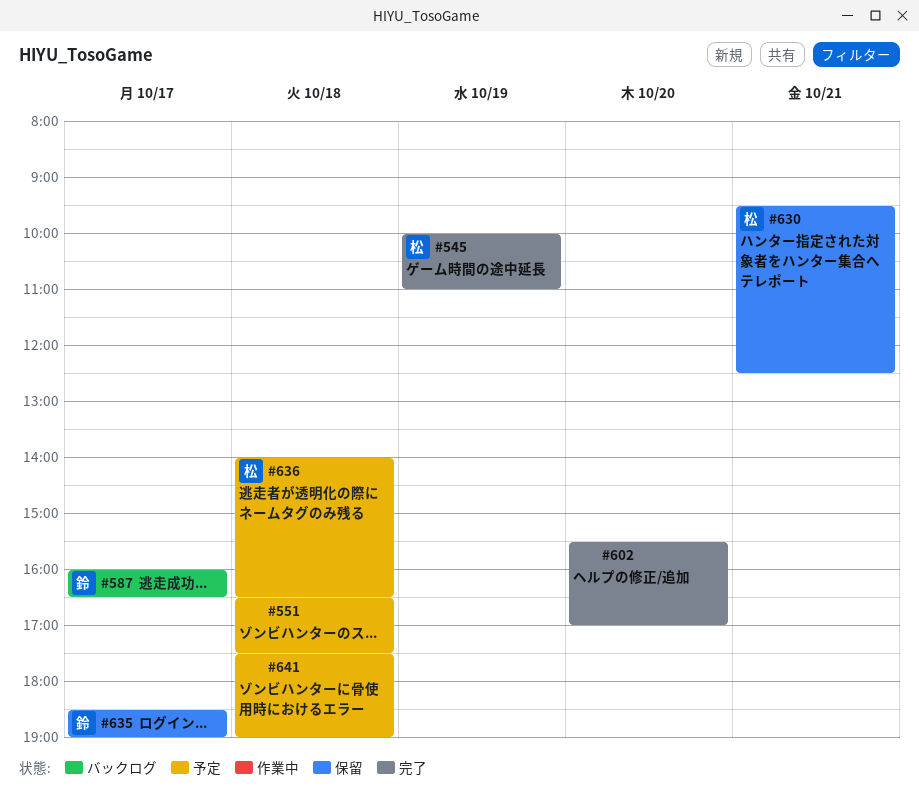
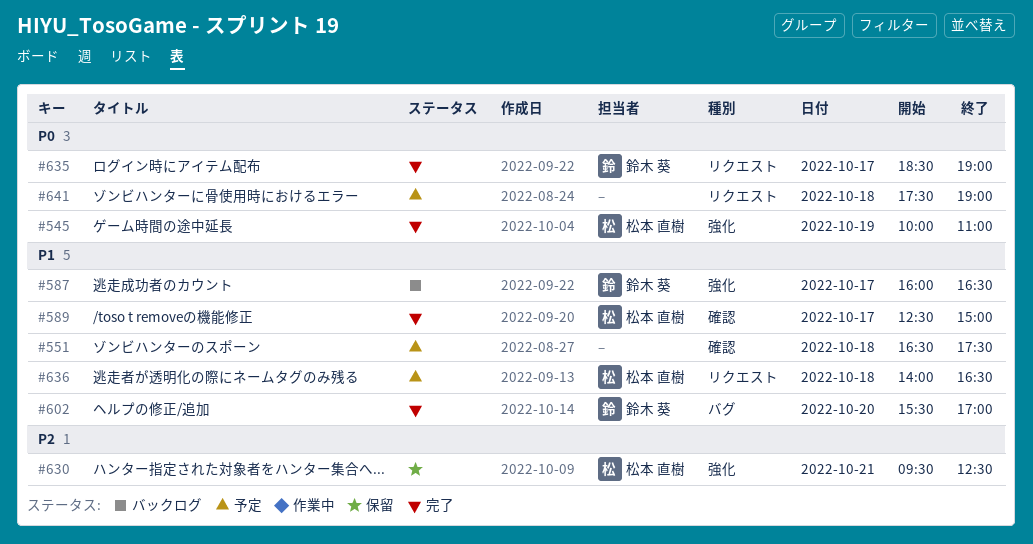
#589: none -> present
#602, owner: none -> 鈴木 葵
#635, status: 保留 -> 完了

